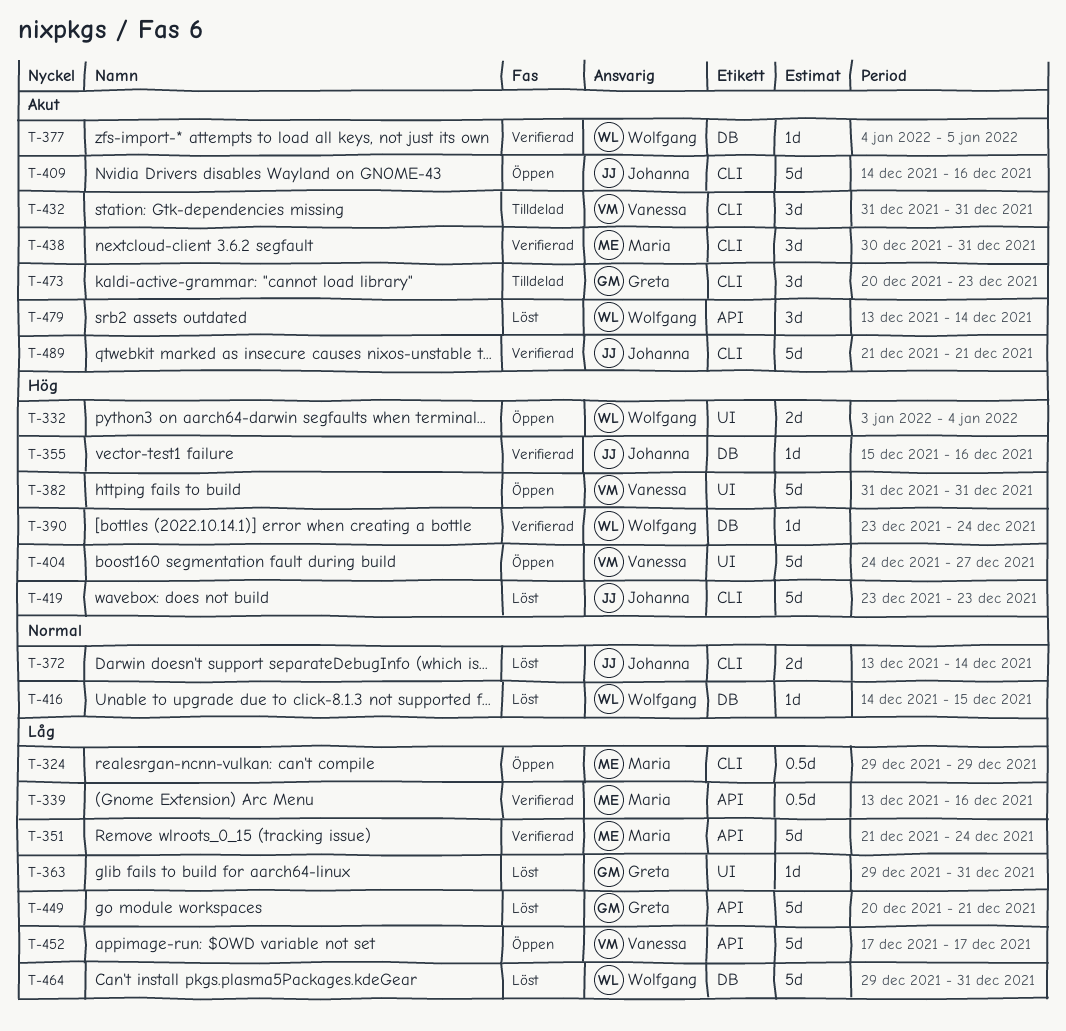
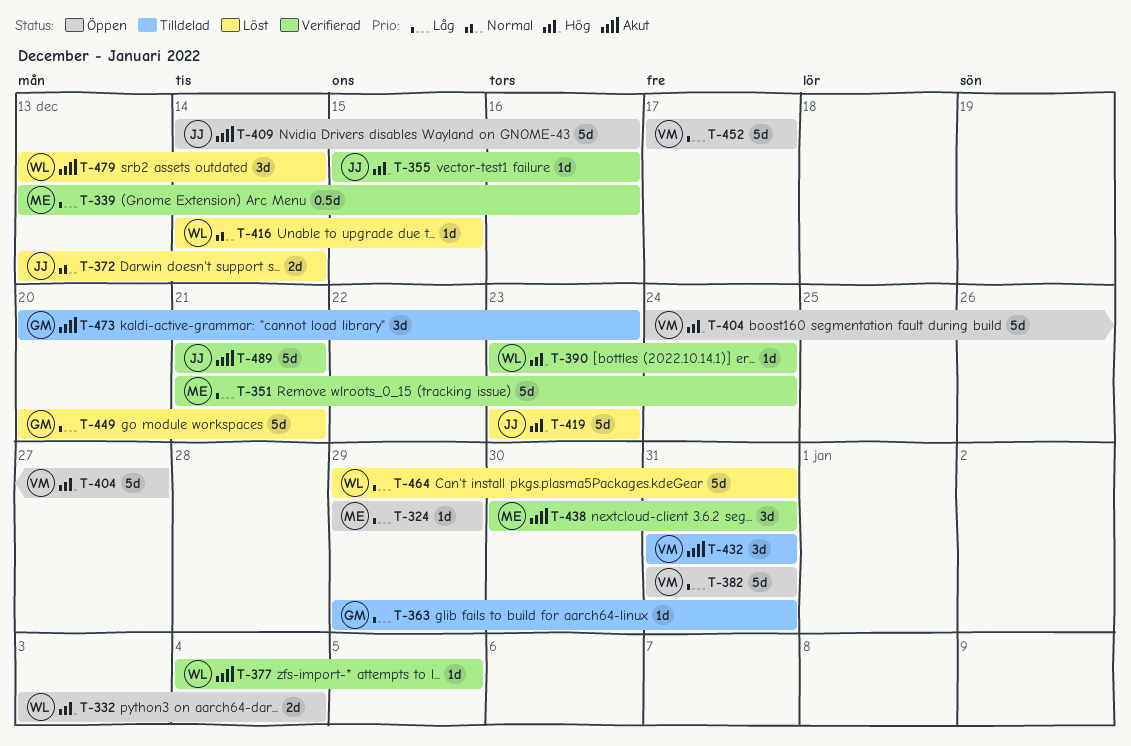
T-324, estimate: 0.5d -> 1d
T-363, status: Löst -> Tilldelad
T-382, priority: Hög -> Låg

